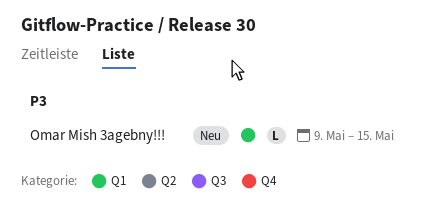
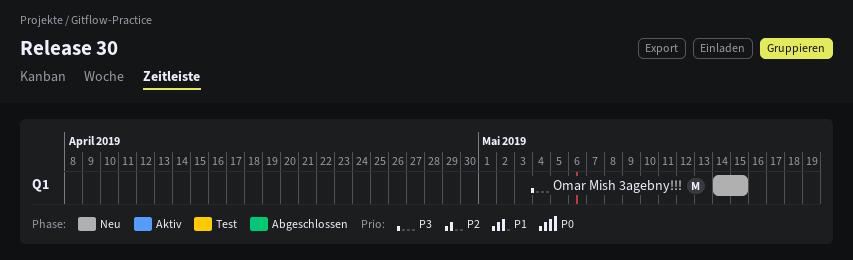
Omar Mish 3agebny!!!, estimate: L -> M
Omar Mish 3agebny!!!, start: May 9 -> May 14

